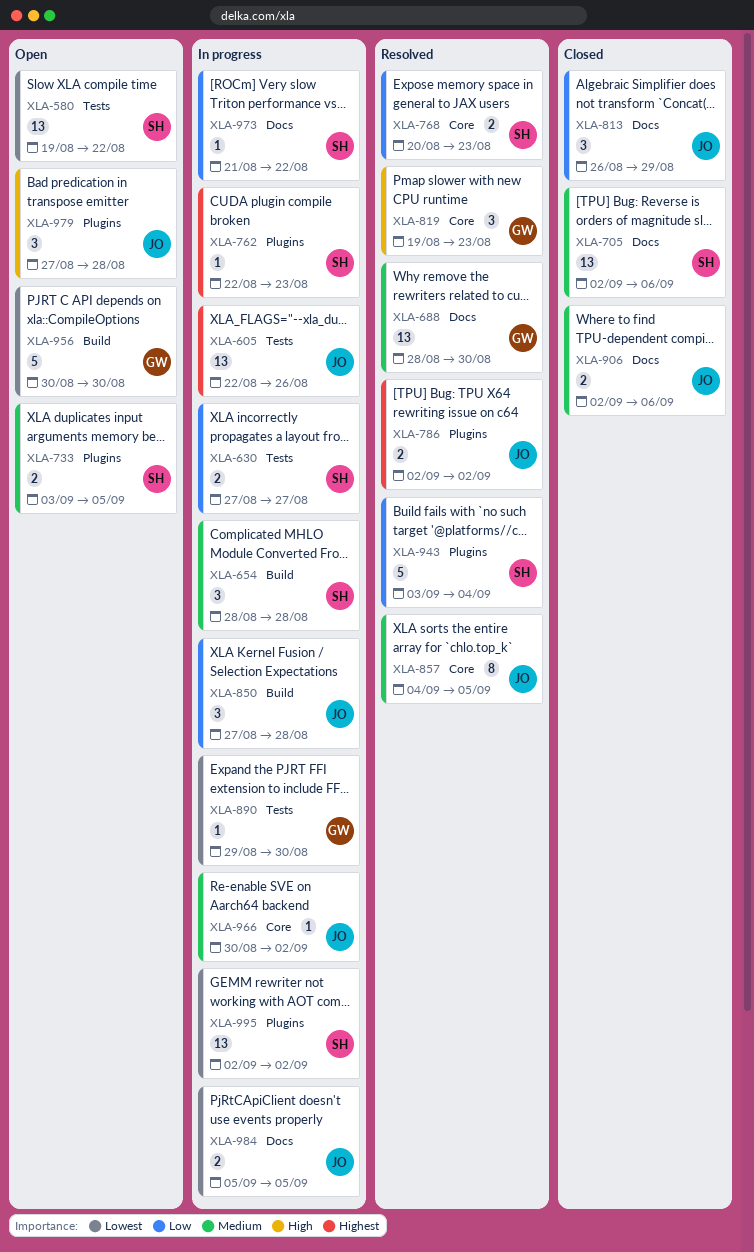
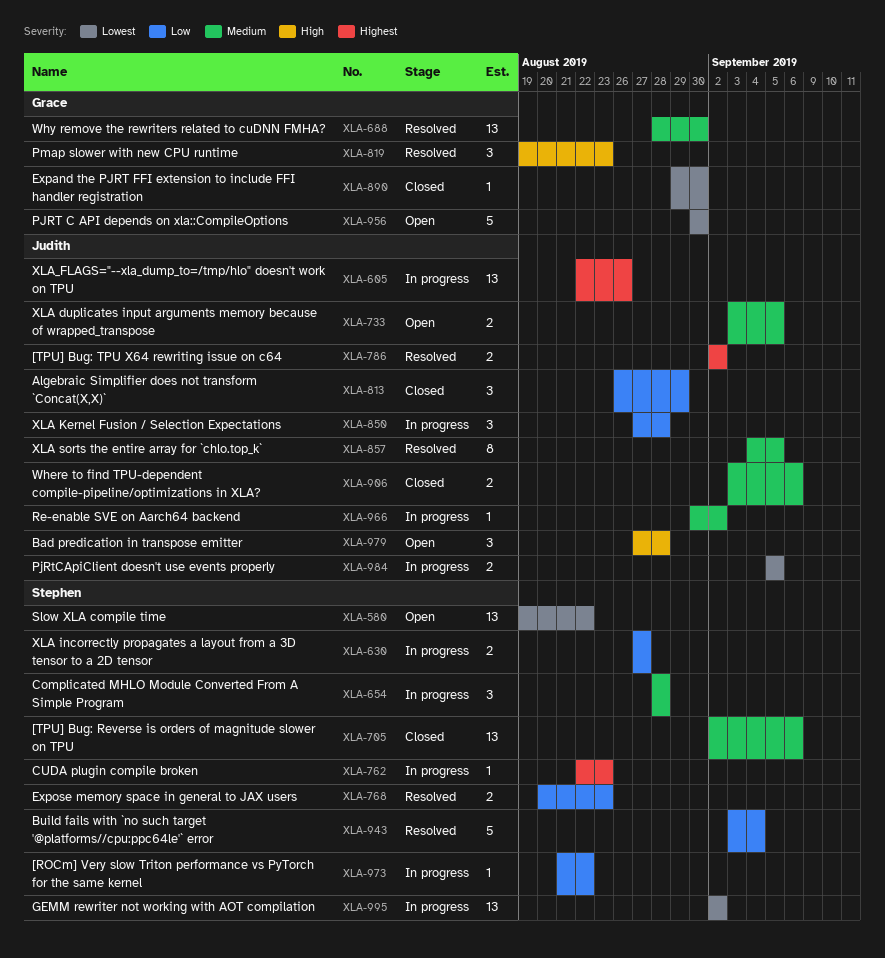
XLA-733, owner: Stephen -> Judith
XLA-890, status: In progress -> Closed
XLA-906, start: Sep 2 -> Sep 3

